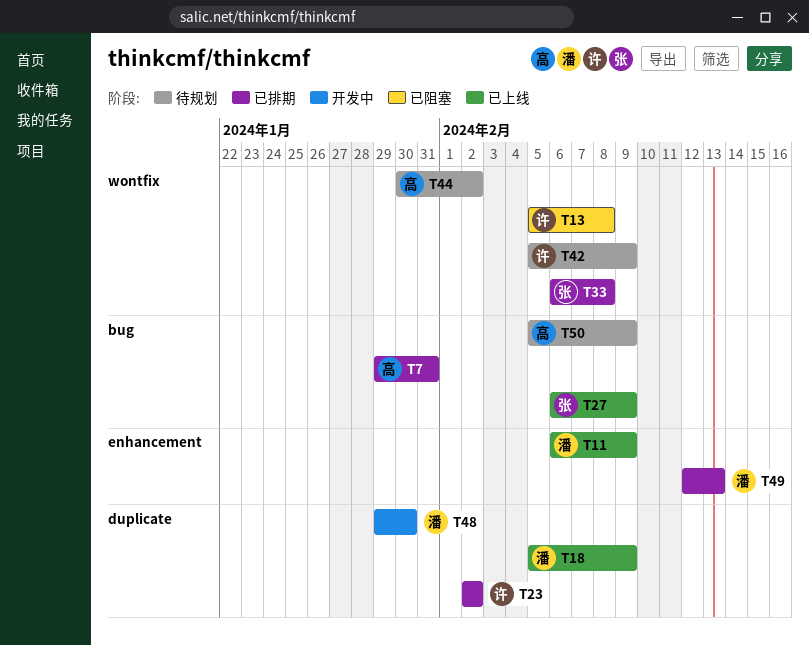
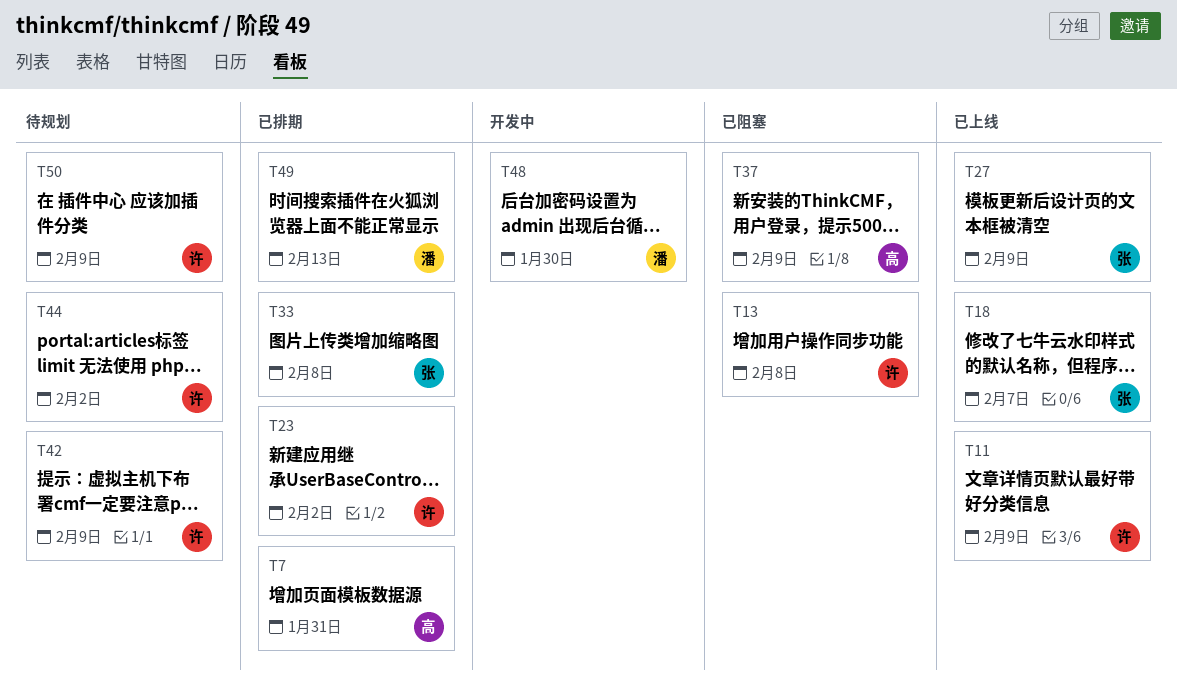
T11, owner: 潘 -> 许
T18, owner: 潘 -> 张
T18, due: Feb 9 -> Feb 7
T37: none -> present
T44, owner: 高 -> 许
T50, owner: 高 -> 许

